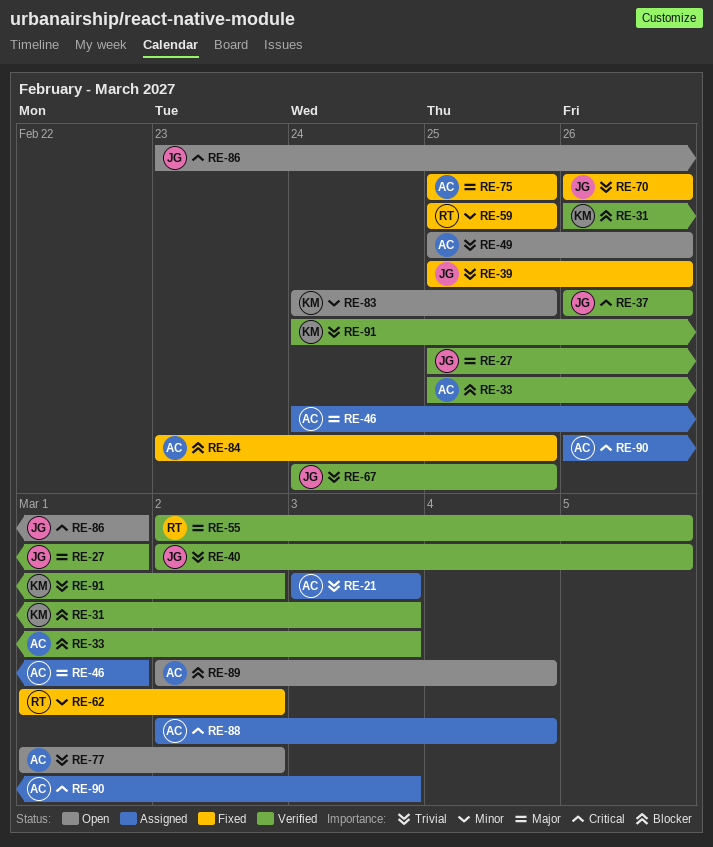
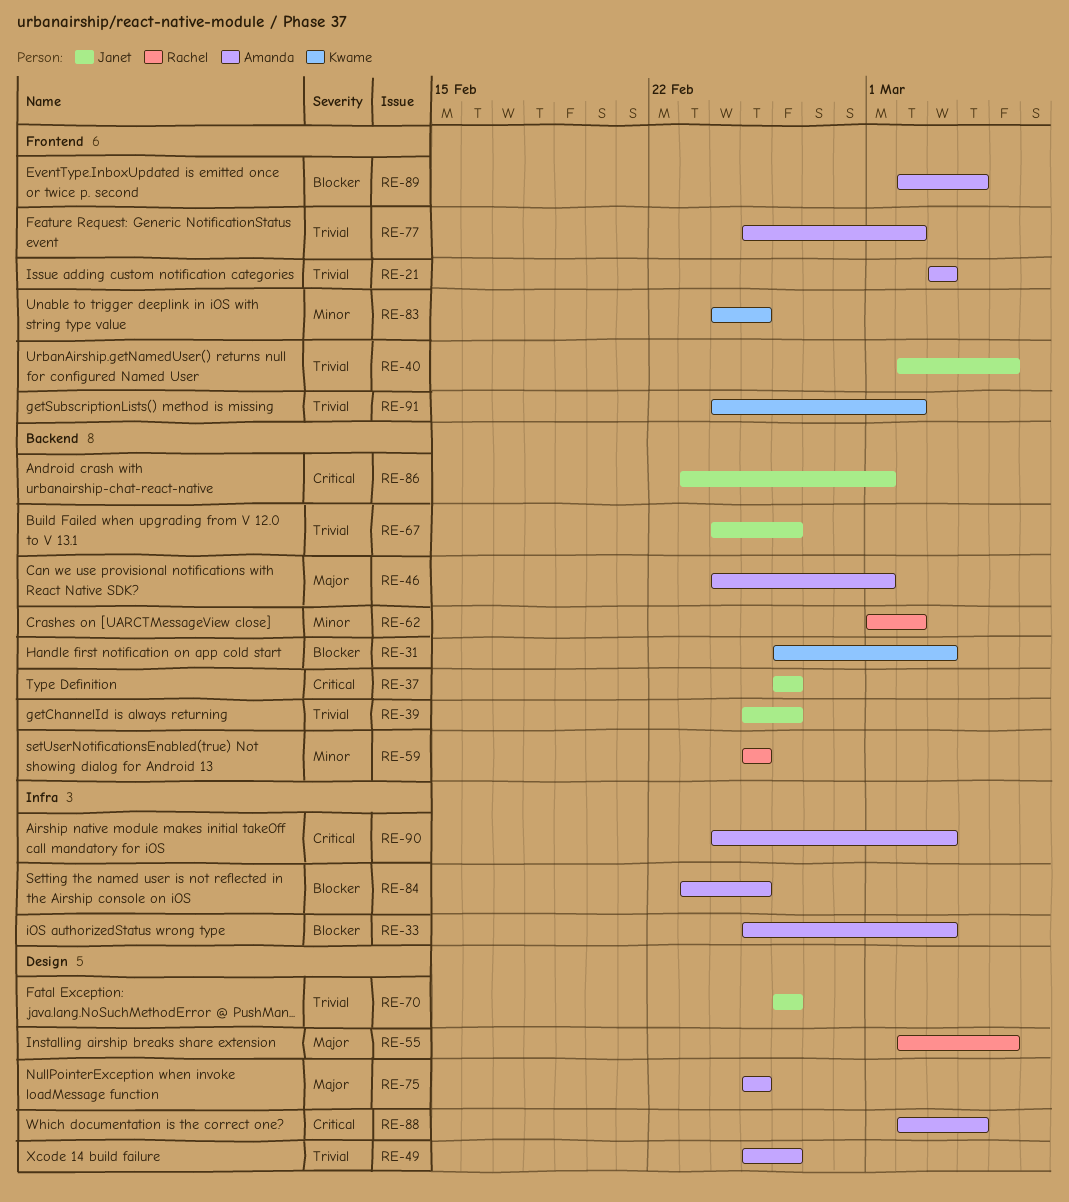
RE-27: present -> none
RE-67, due: Feb 25 -> Feb 26
RE-77, start: Mar 1 -> Feb 25
RE-90, start: Feb 26 -> Feb 24

